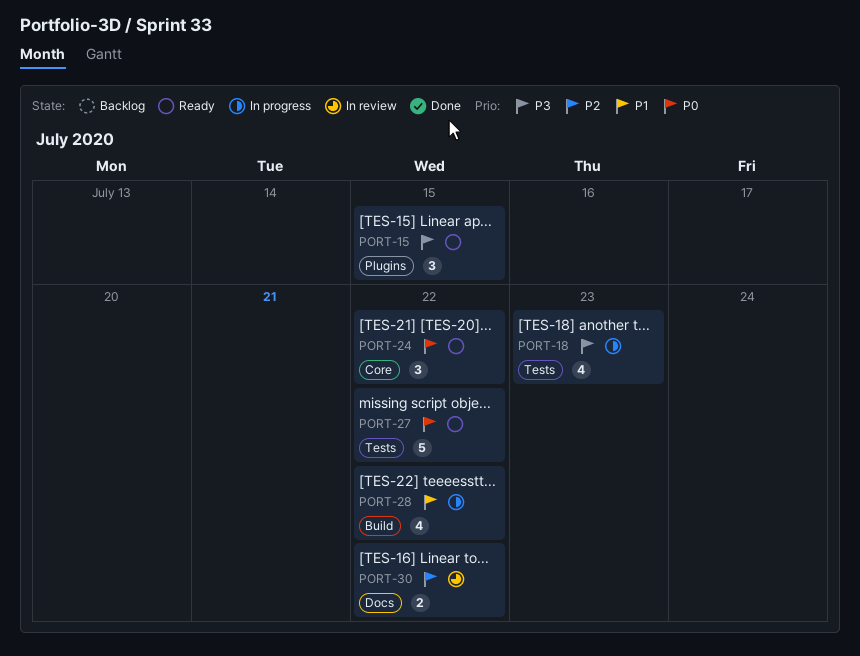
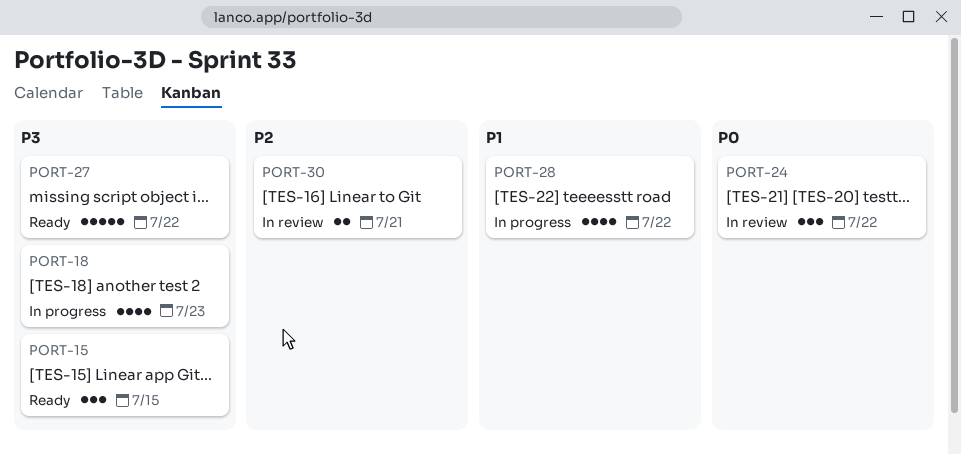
PORT-24, status: Ready -> In review
PORT-27, priority: P0 -> P3
PORT-30, due: Jul 22 -> Jul 21

